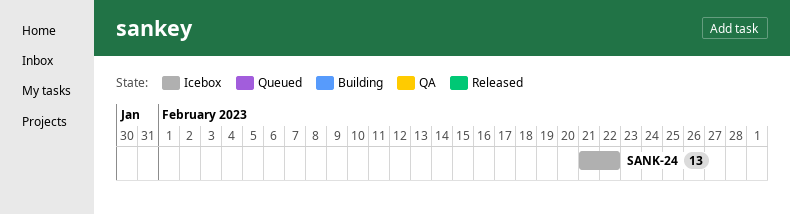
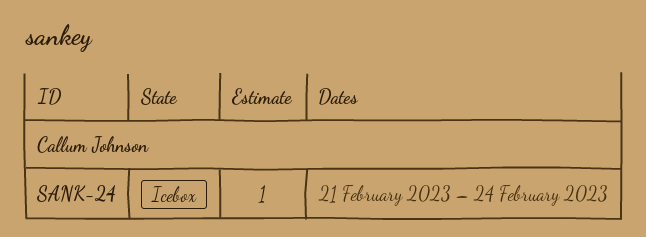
SANK-24, estimate: 13 -> 1
SANK-24, due: Feb 22 -> Feb 24

